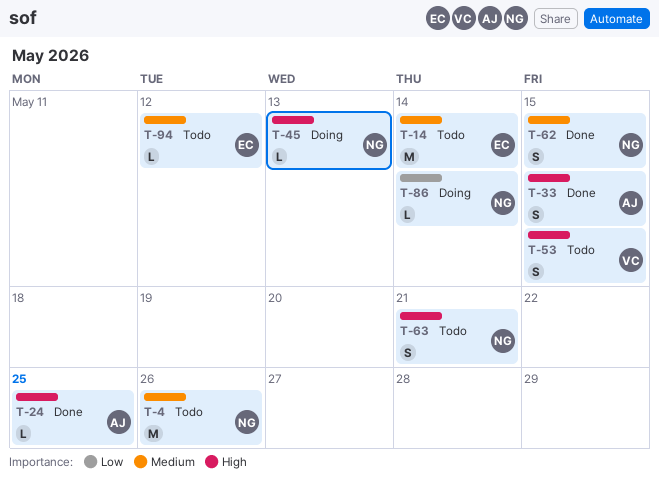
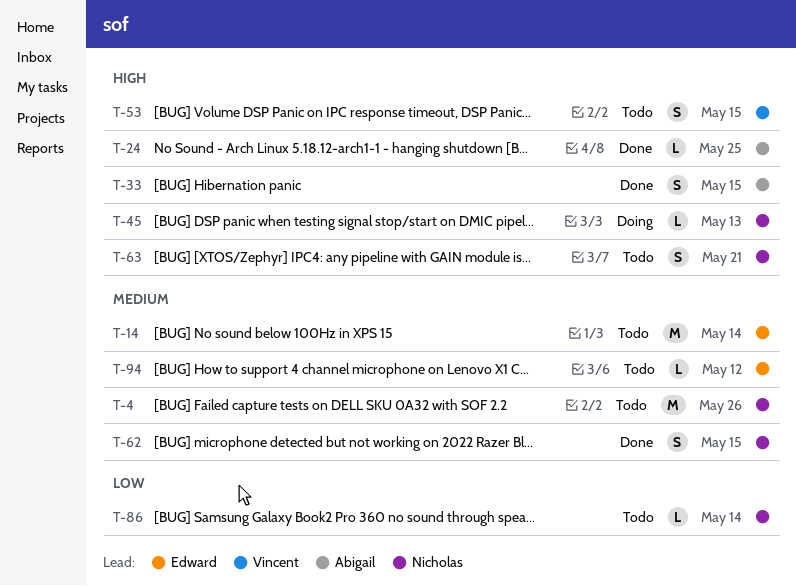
T-86, status: Doing -> Todo

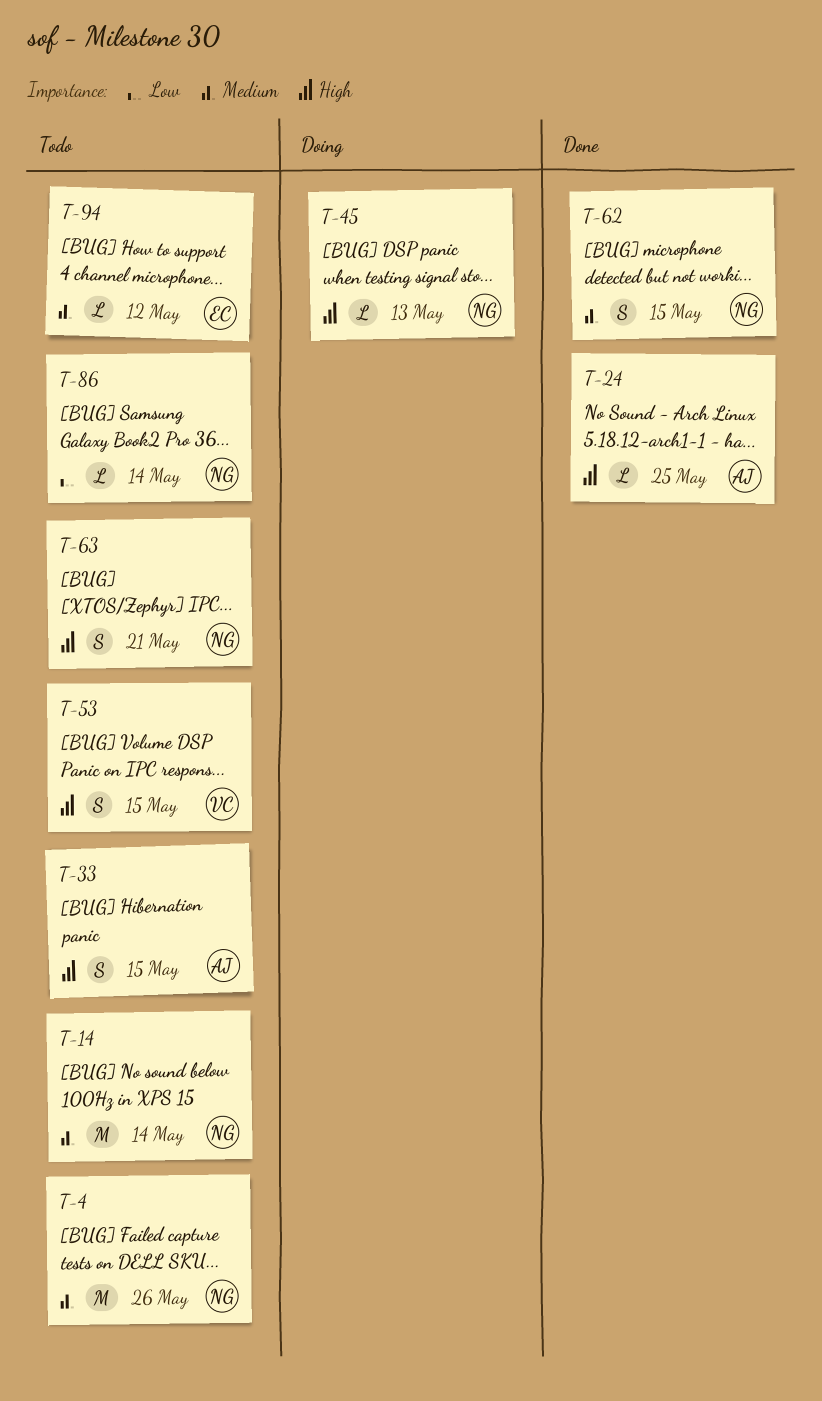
T-14, owner: Edward -> Nicholas
T-33, status: Done -> Todo

